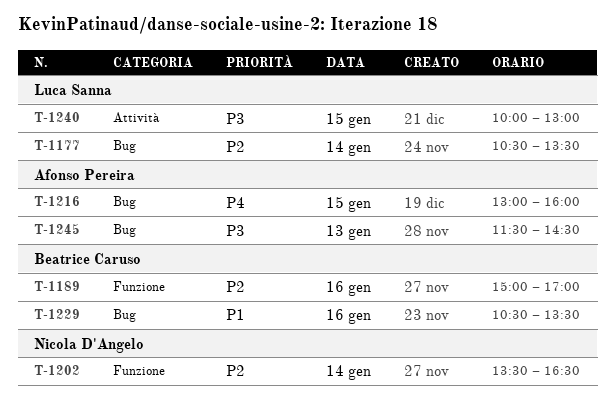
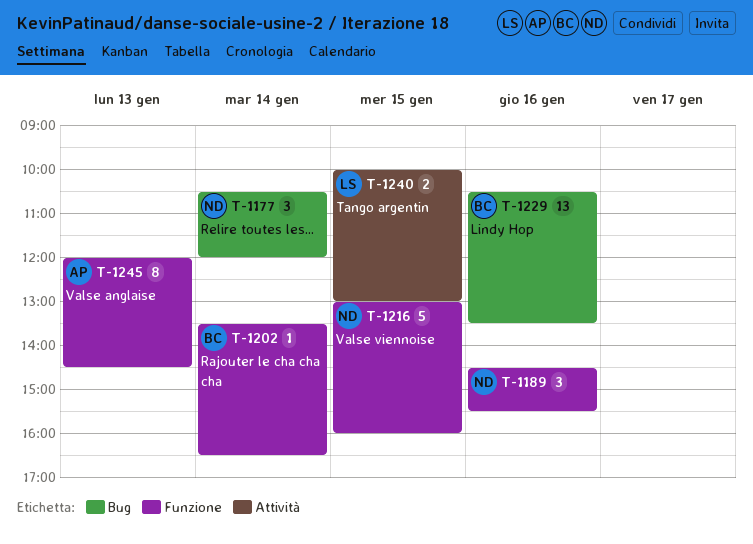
T-1177, owner: Luca Sanna -> Nicola D'Angelo
T-1177, ends: 13:30 -> 12:00
T-1189, owner: Beatrice Caruso -> Nicola D'Angelo
T-1189, begins: 15:00 -> 14:30
T-1189, ends: 17:00 -> 15:30
T-1202, owner: Nicola D'Angelo -> Beatrice Caruso
T-1216, owner: Afonso Pereira -> Nicola D'Angelo
T-1216, label: Bug -> Funzione
T-1245, label: Bug -> Funzione
T-1245, begins: 11:30 -> 12:00

